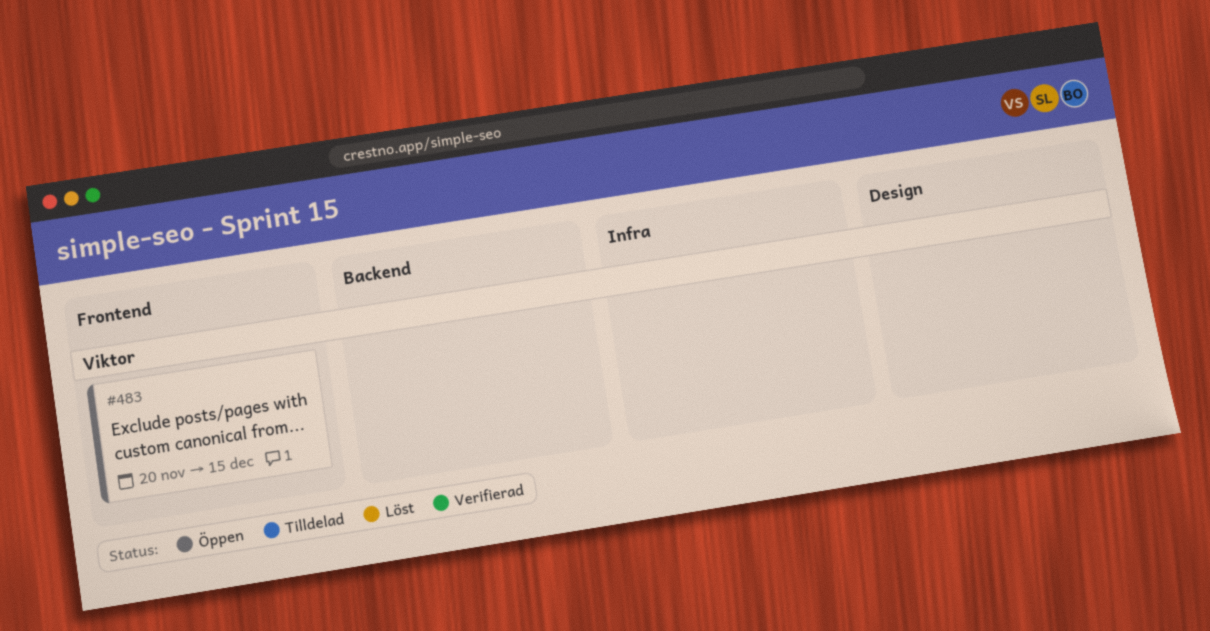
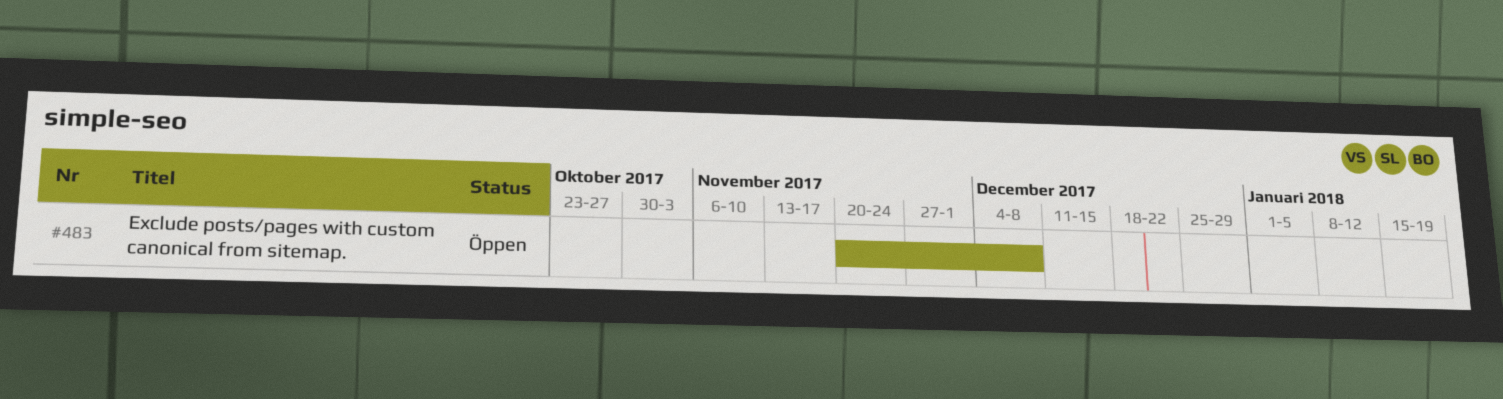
#483, due: Dec 15 -> Dec 8

